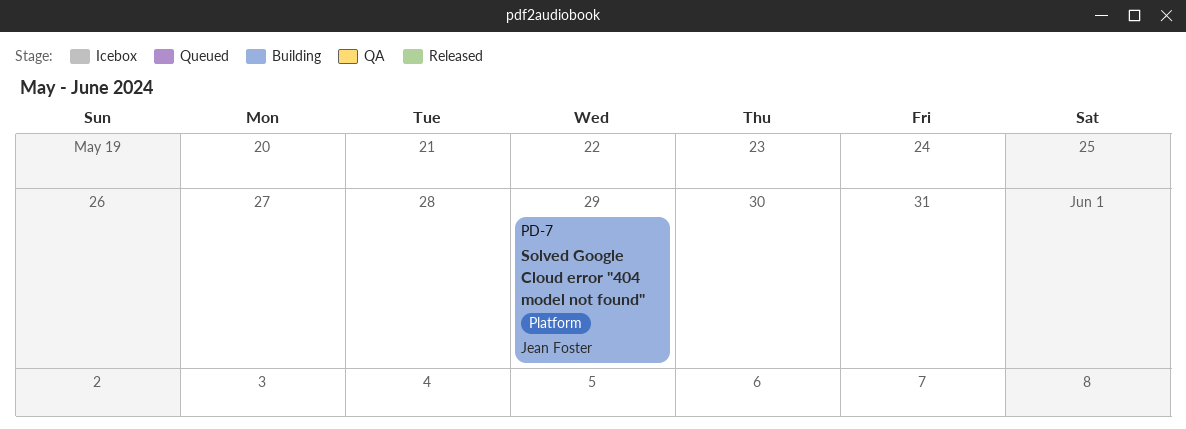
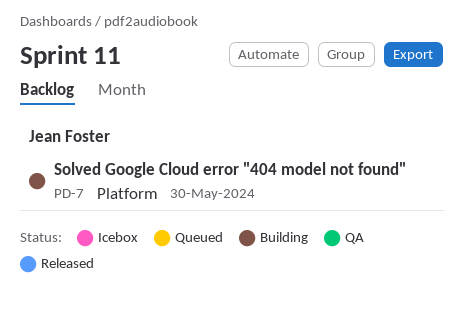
PD-7, due: May 29 -> May 30

